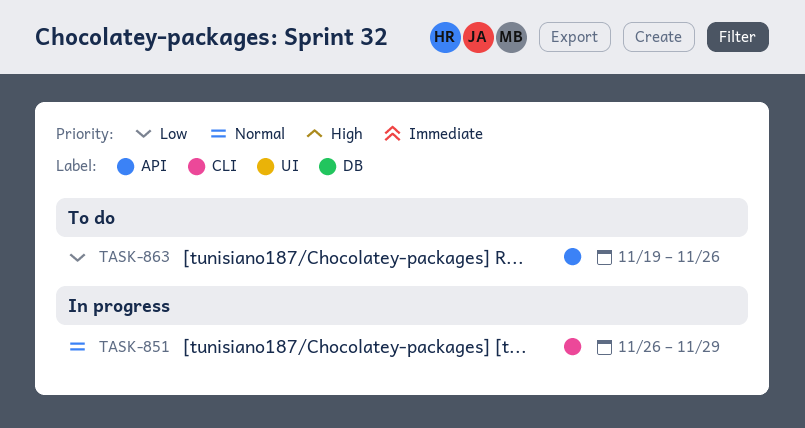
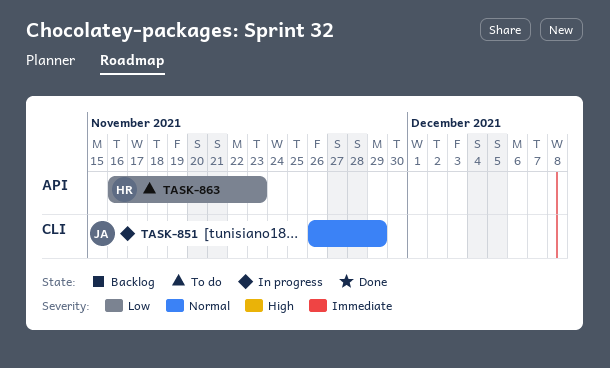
TASK-863, start: Nov 19 -> Nov 16
TASK-863, due: Nov 26 -> Nov 23

